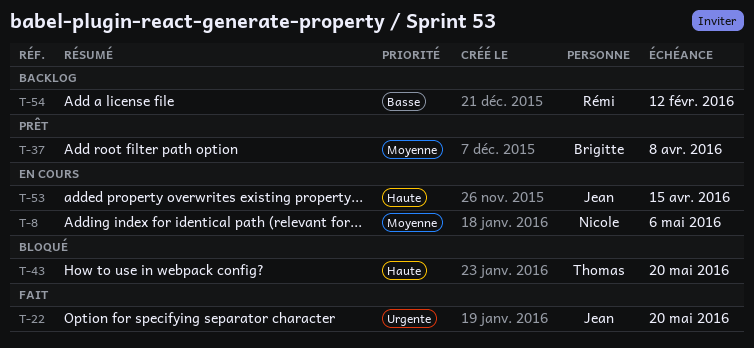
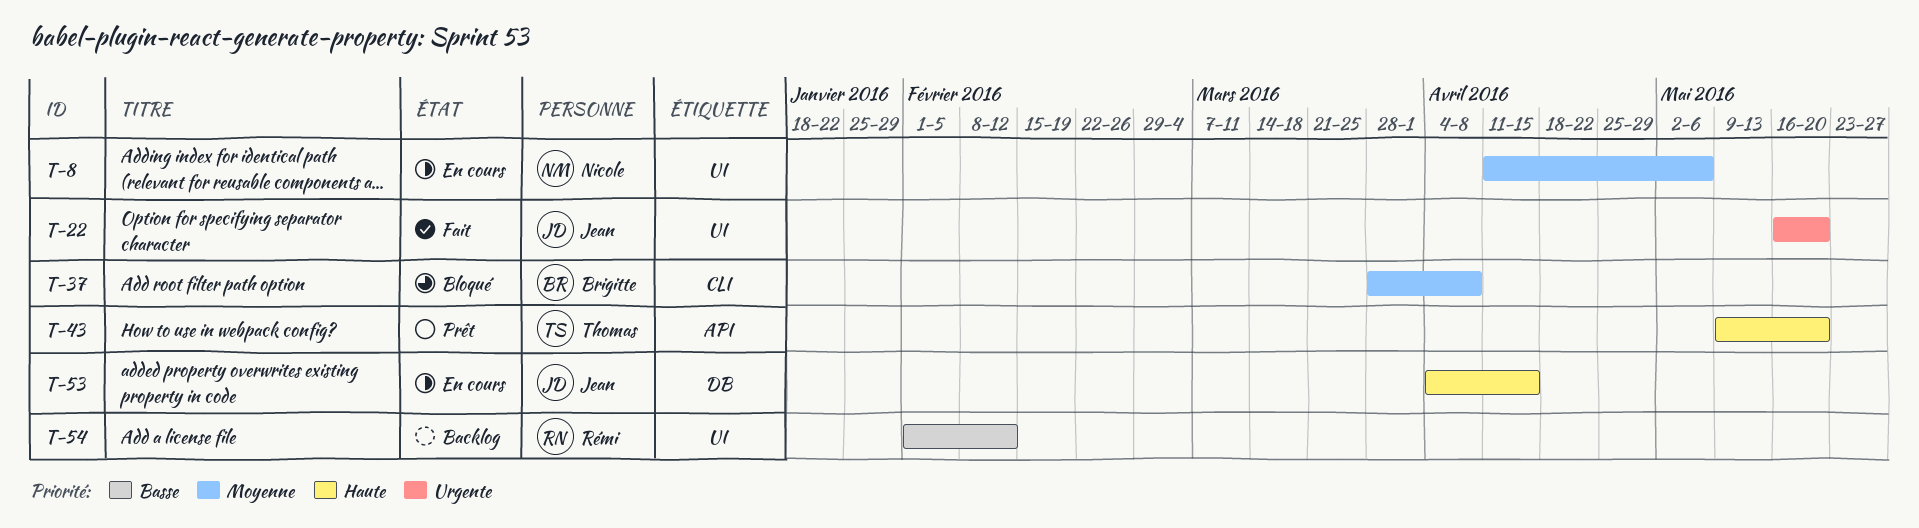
T-37, status: Prêt -> Bloqué
T-43, status: Bloqué -> Prêt

